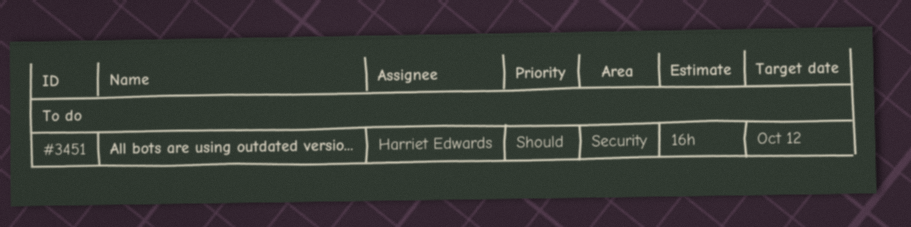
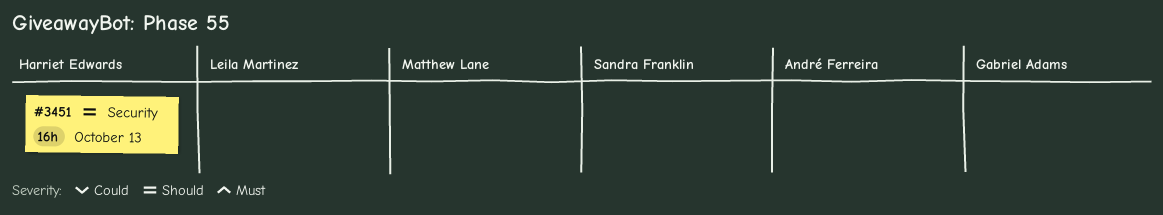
#3451, due: Oct 12 -> Oct 13

